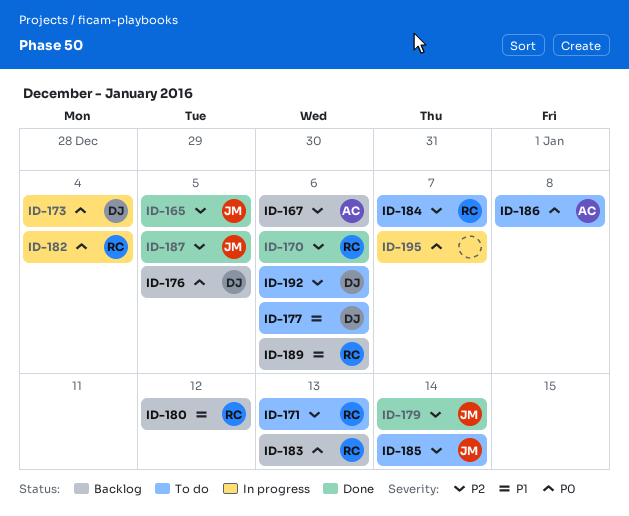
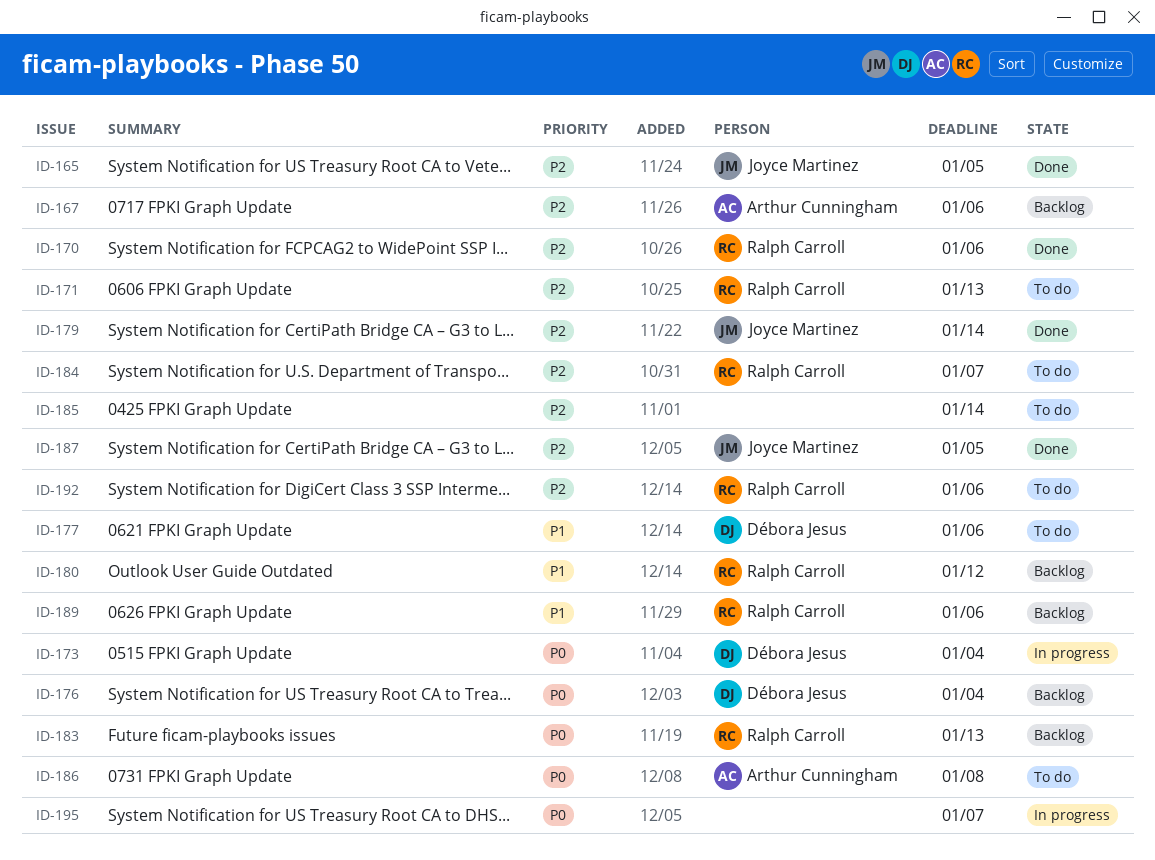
ID-176, due: Jan 5 -> Jan 4
ID-182: present -> none
ID-185, owner: Joyce Martinez -> none
ID-192, owner: Débora Jesus -> Ralph Carroll

